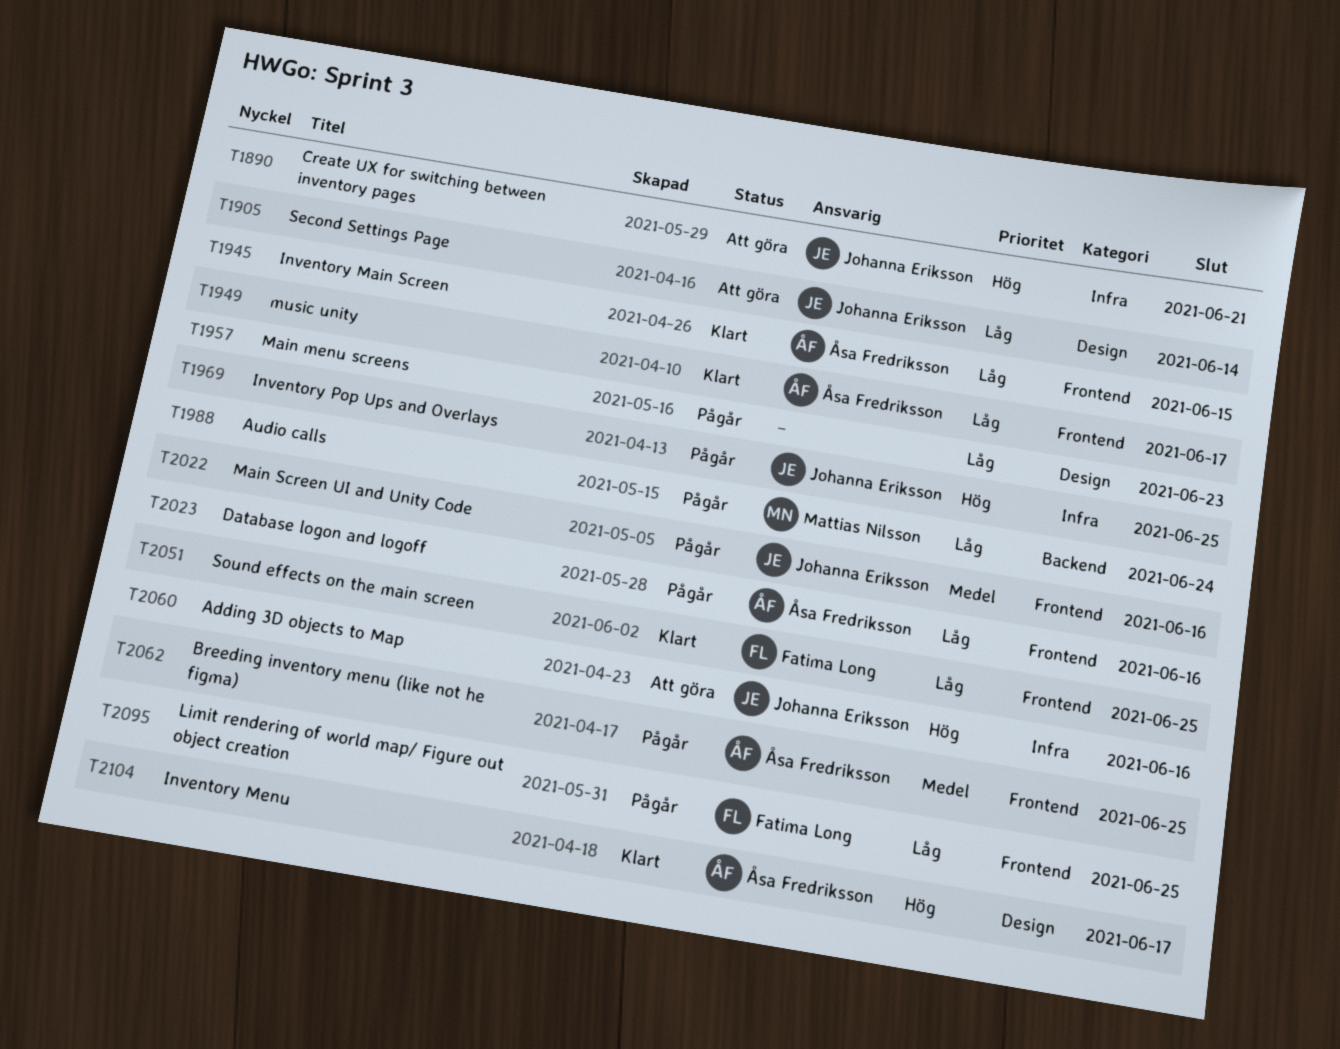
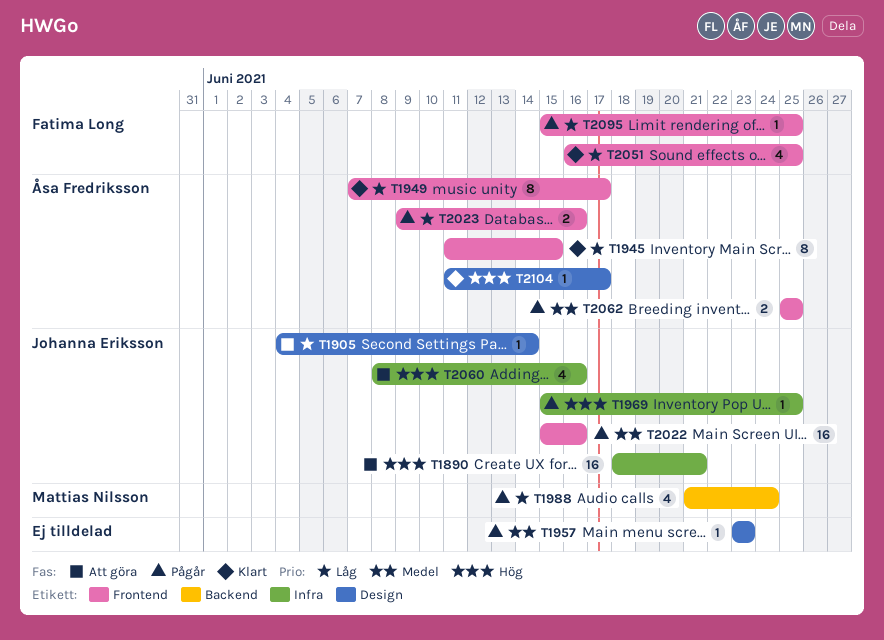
T1957, priority: Låg -> Medel

